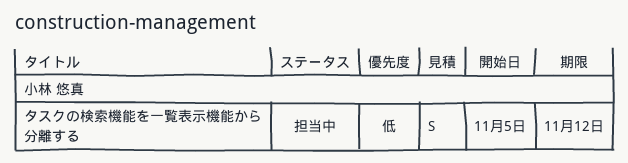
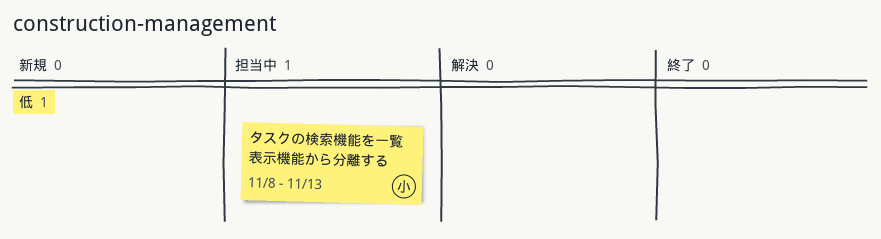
タスクの検索機能を一覧表示機能から分離する, start: Nov 5 -> Nov 8
タスクの検索機能を一覧表示機能から分離する, due: Nov 12 -> Nov 13

